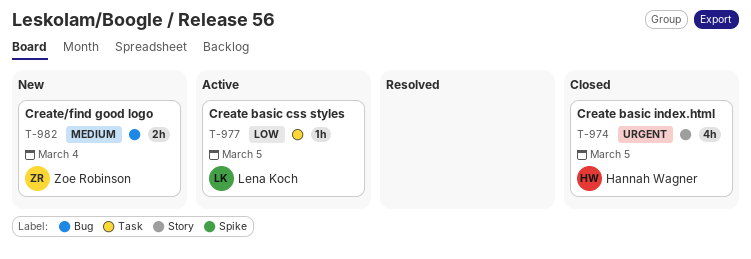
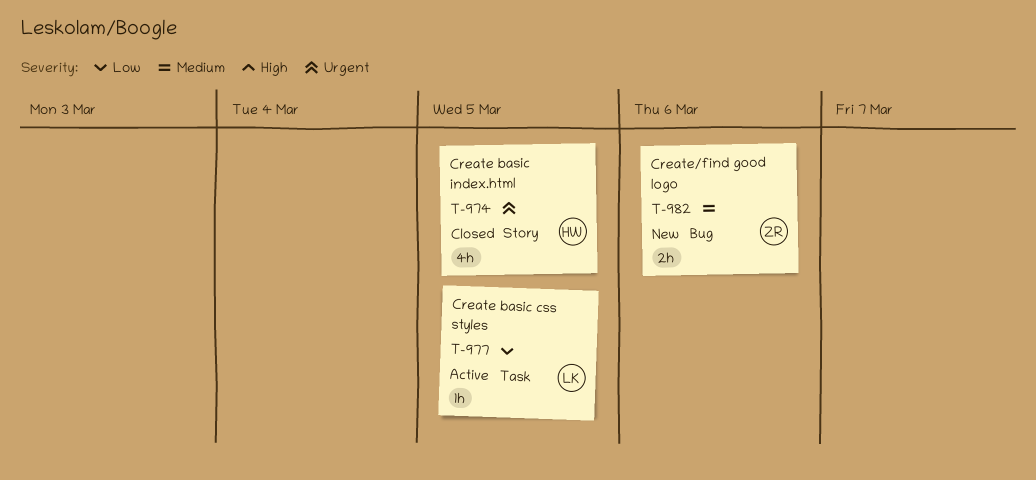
T-982, due: Mar 4 -> Mar 6

